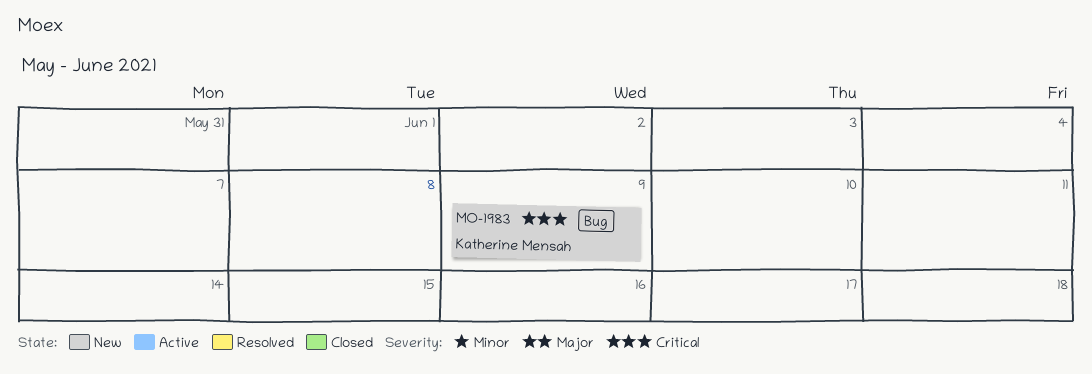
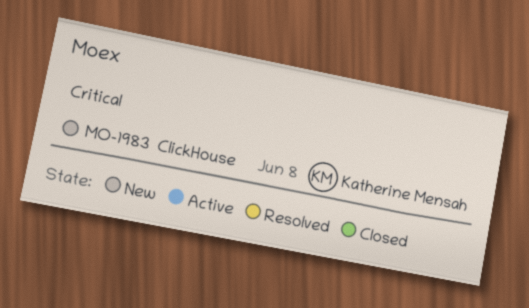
MO-1983, due: Jun 9 -> Jun 8

